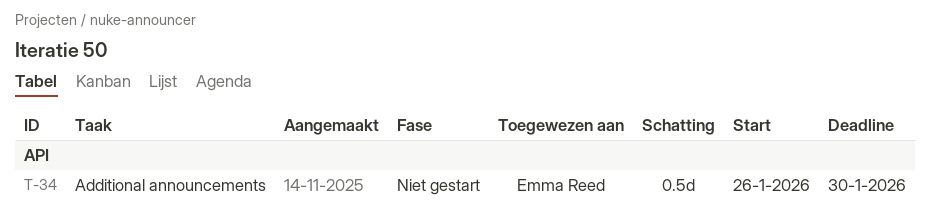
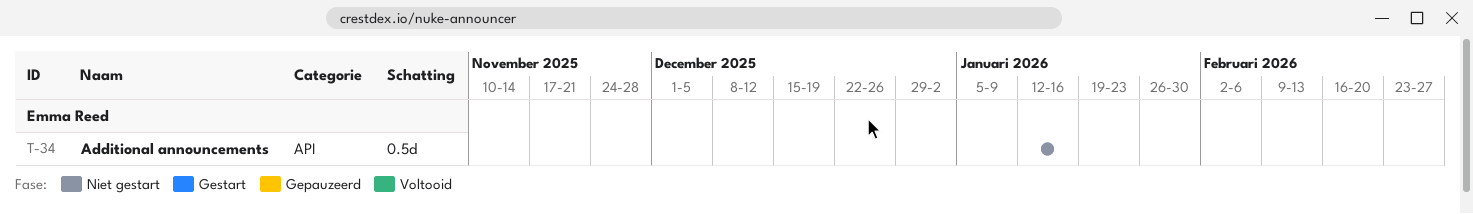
T-34, start: Jan 26 -> Jan 12
T-34, due: Jan 30 -> Jan 16

